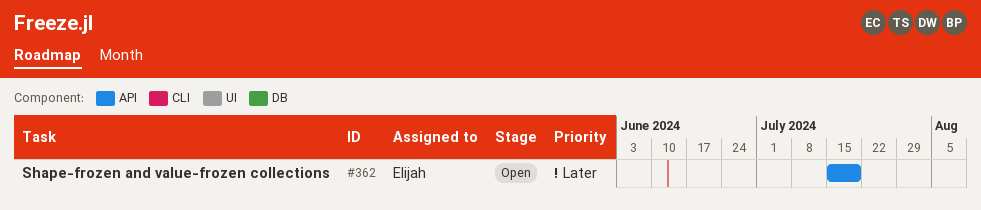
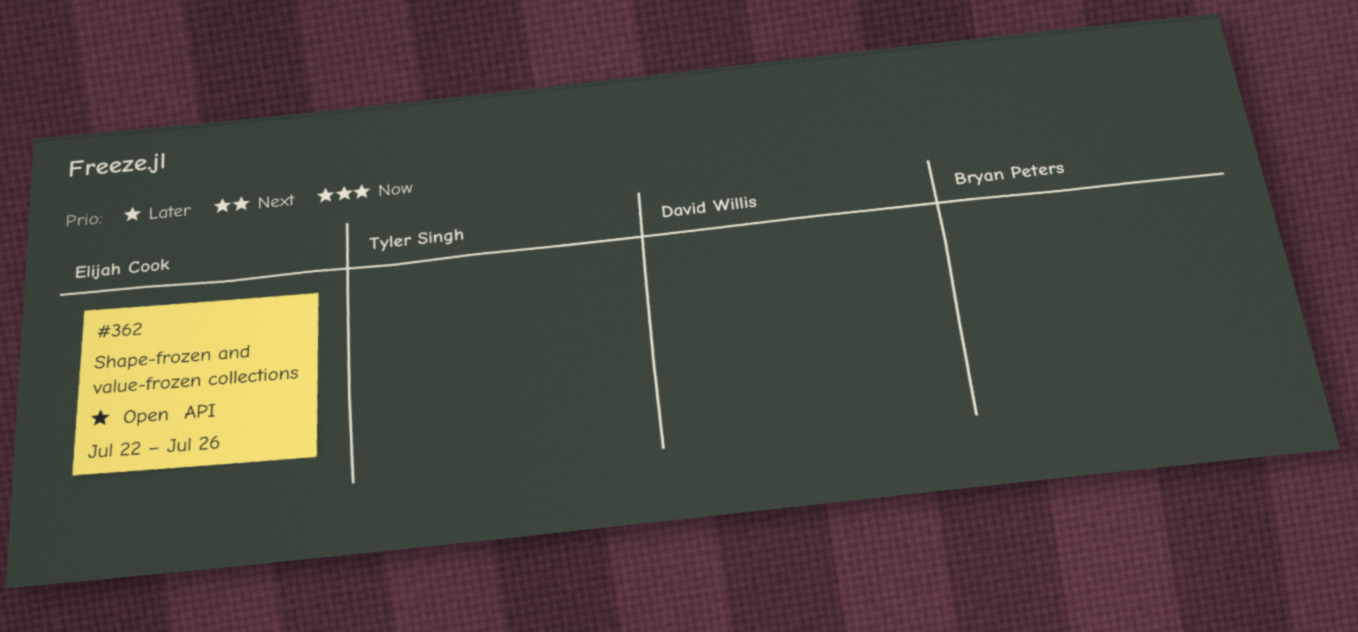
#362, start: Jul 15 -> Jul 22
#362, due: Jul 19 -> Jul 26

